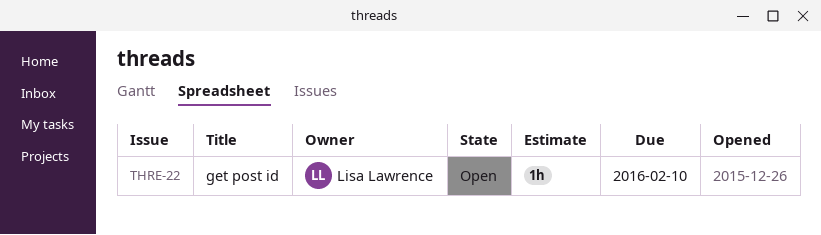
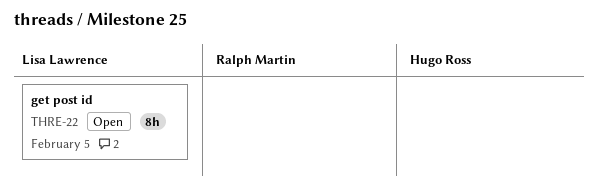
THRE-22, estimate: 1h -> 8h
THRE-22, due: Feb 10 -> Feb 5

